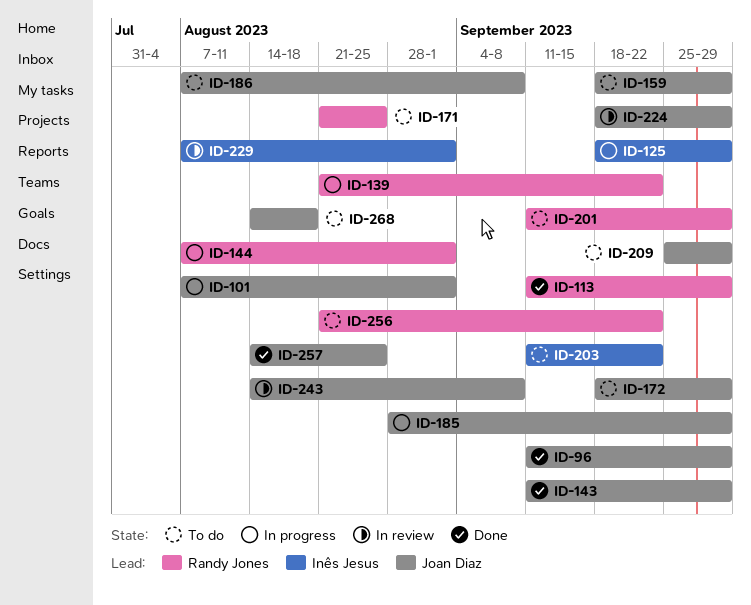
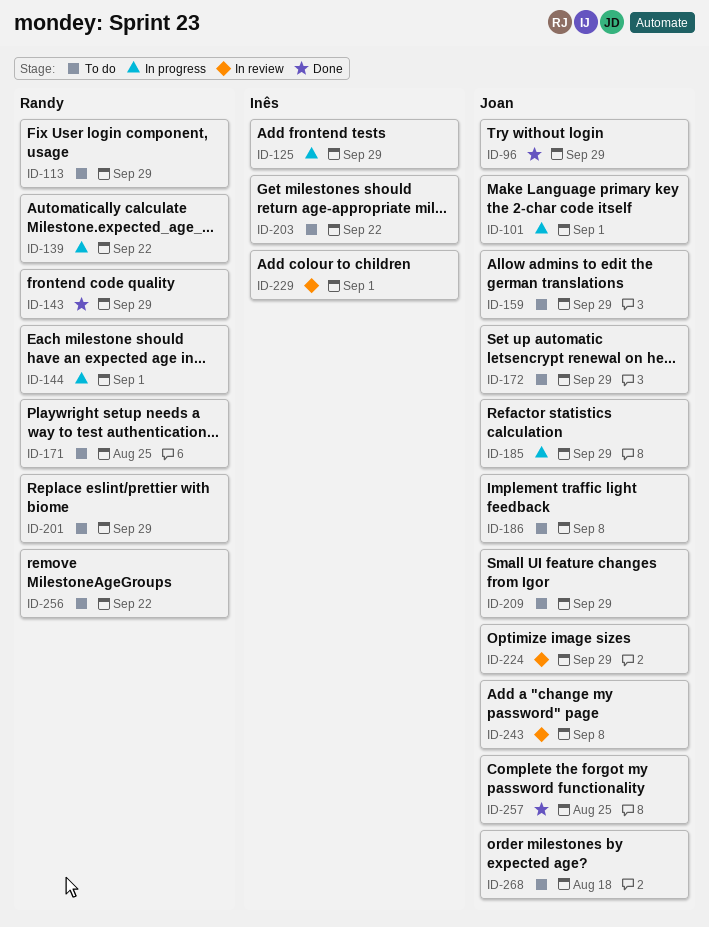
ID-113, status: Done -> To do
ID-143, owner: Joan Diaz -> Randy Jones

